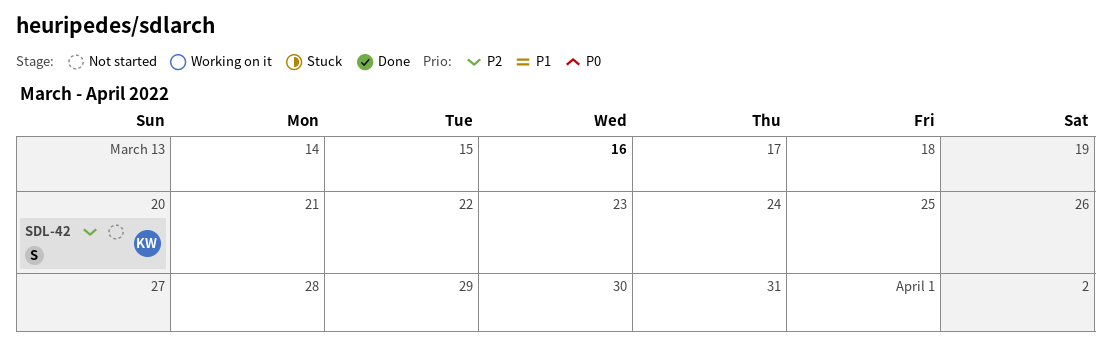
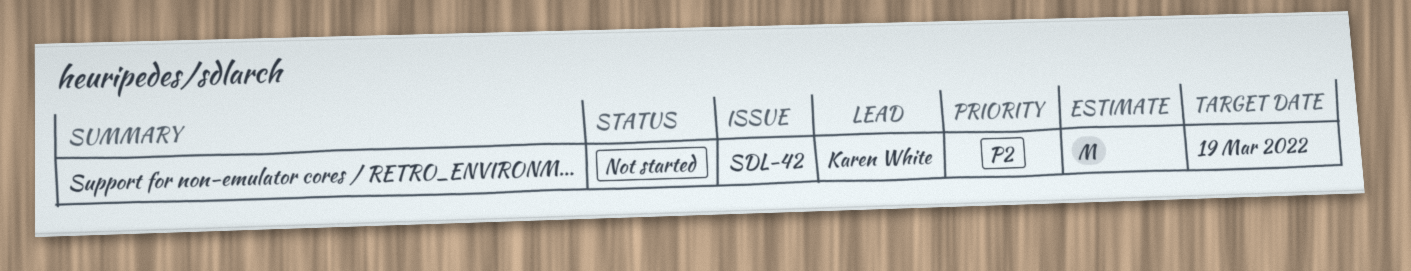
SDL-42, estimate: S -> M
SDL-42, due: Mar 20 -> Mar 19

